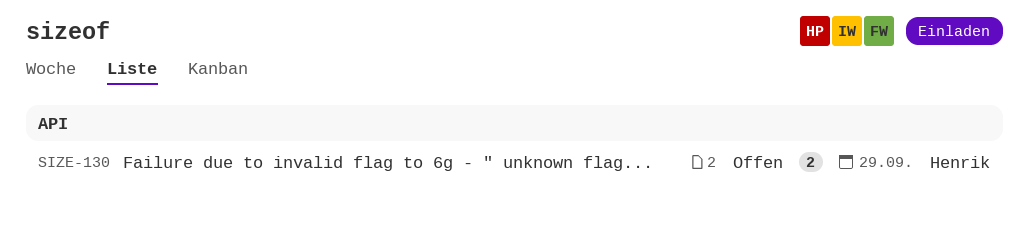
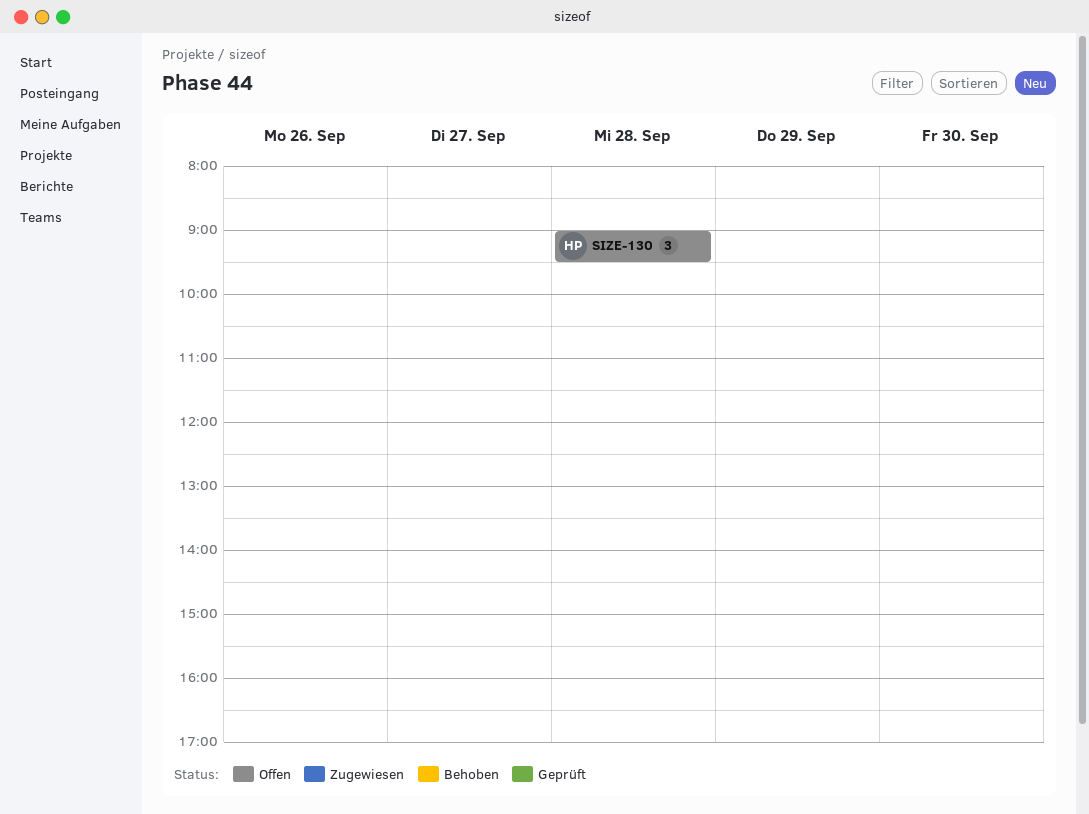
SIZE-130, estimate: 2 -> 3
SIZE-130, day: Sep 29 -> Sep 28

